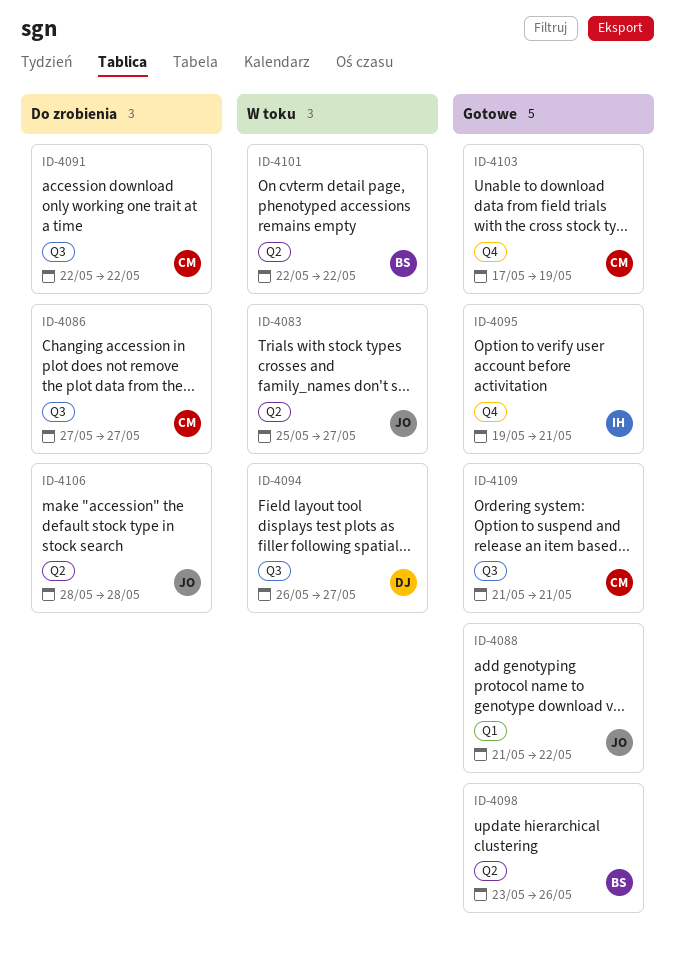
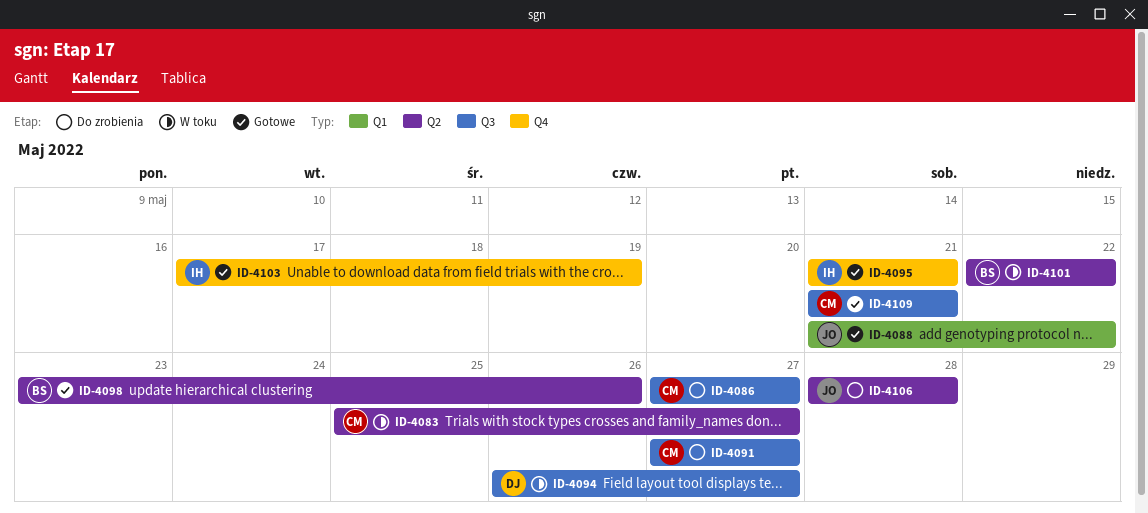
ID-4083, owner: JO -> CM
ID-4091, start: May 22 -> May 27
ID-4091, due: May 22 -> May 27
ID-4095, start: May 19 -> May 21
ID-4103, owner: CM -> IH

